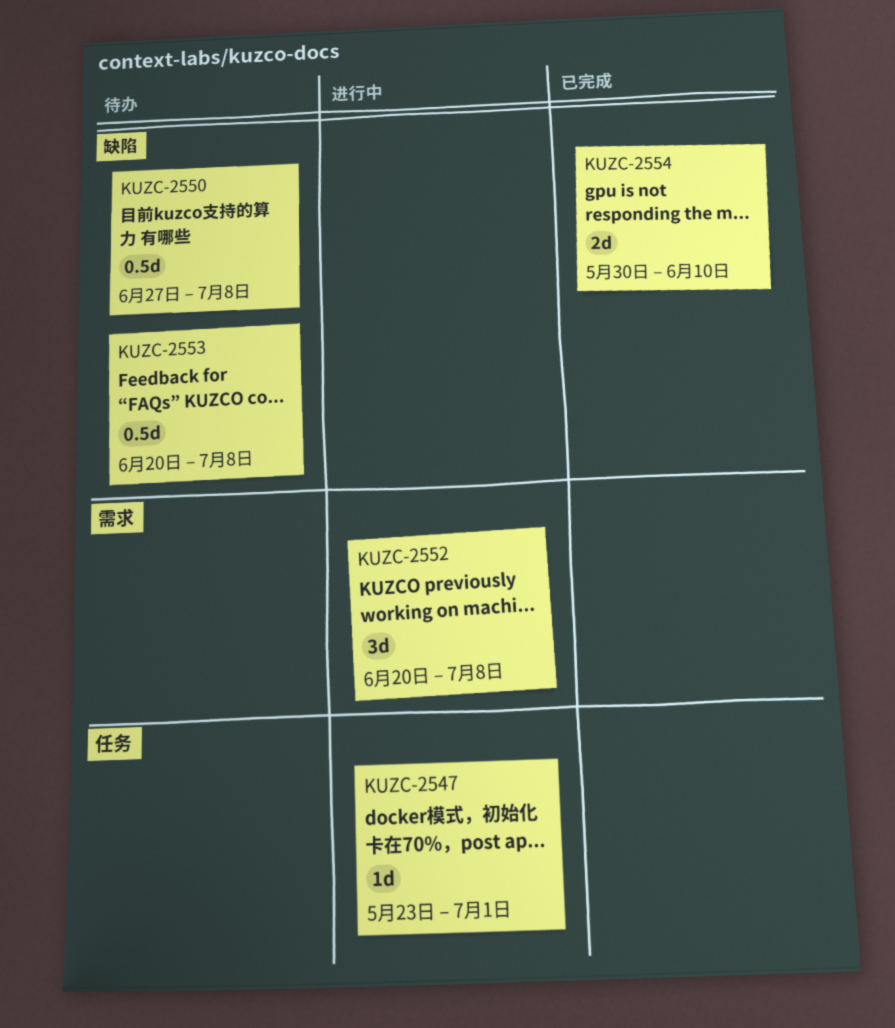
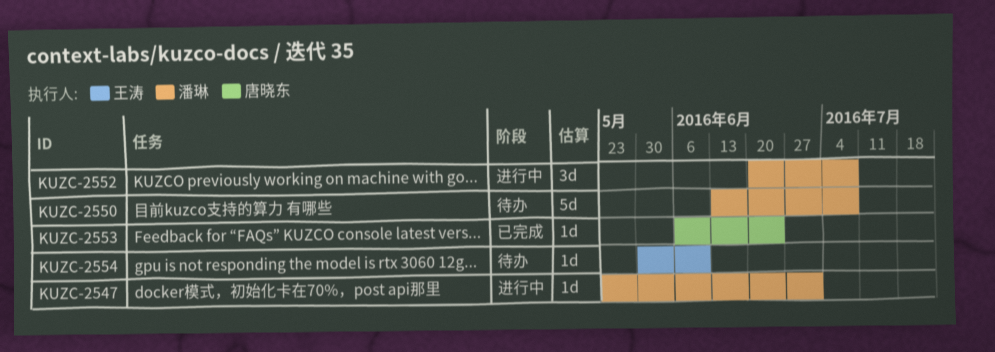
KUZC-2550, estimate: 0.5d -> 5d
KUZC-2550, start: Jun 27 -> Jun 13
KUZC-2553, status: 待办 -> 已完成
KUZC-2553, estimate: 0.5d -> 1d
KUZC-2553, start: Jun 20 -> Jun 6
KUZC-2553, due: Jul 8 -> Jun 24
KUZC-2554, status: 已完成 -> 待办
KUZC-2554, estimate: 2d -> 1d

